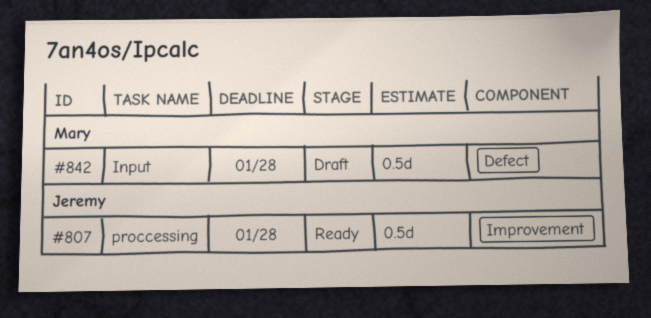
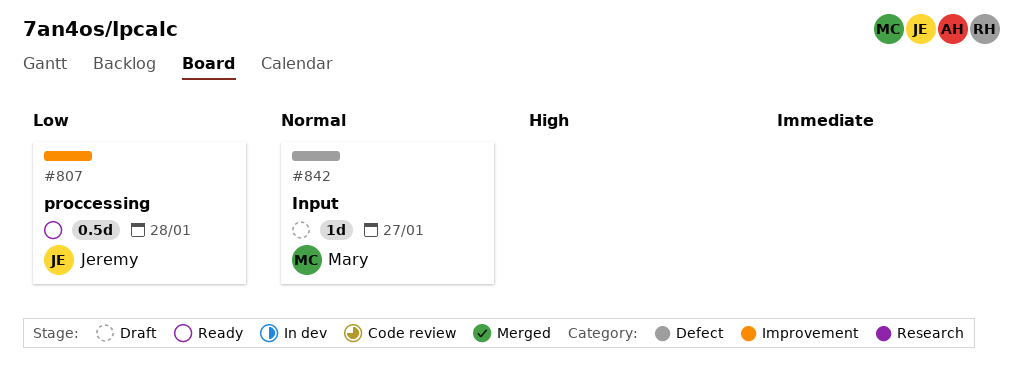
#842, estimate: 0.5d -> 1d
#842, due: Jan 28 -> Jan 27

